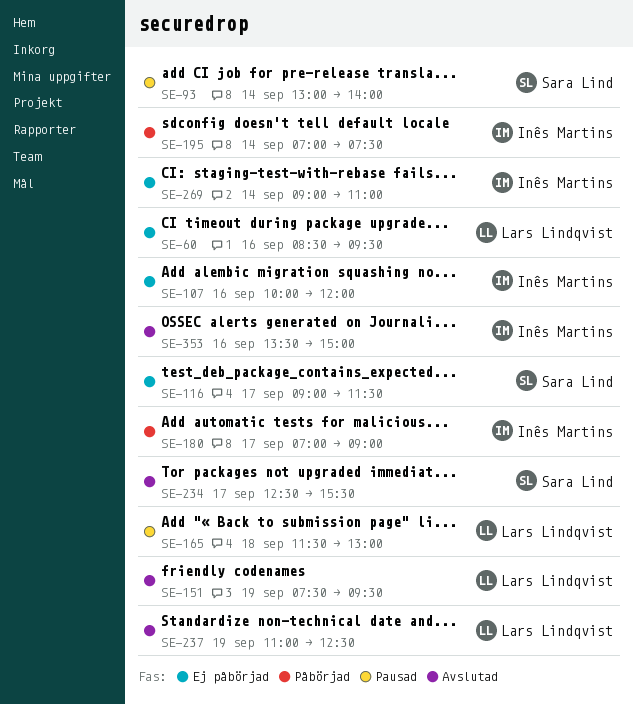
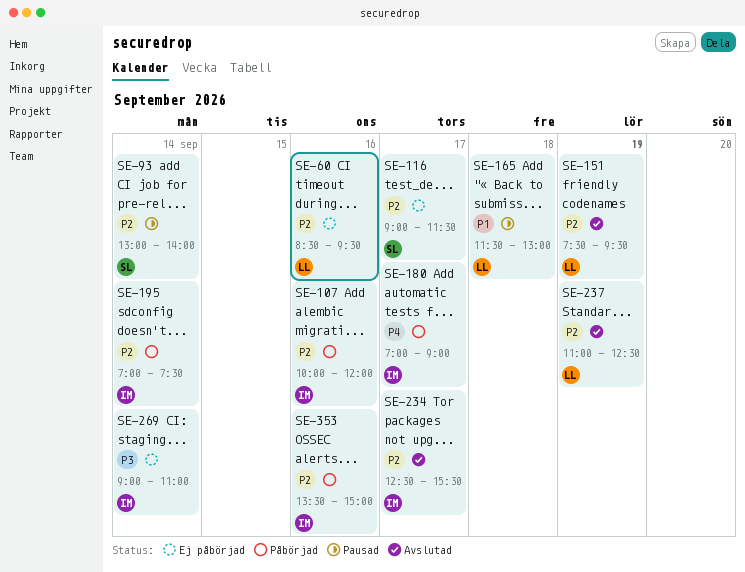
SE-107, status: Ej påbörjad -> Påbörjad
SE-234, owner: Sara Lind -> Inês Martins
SE-353, status: Avslutad -> Påbörjad

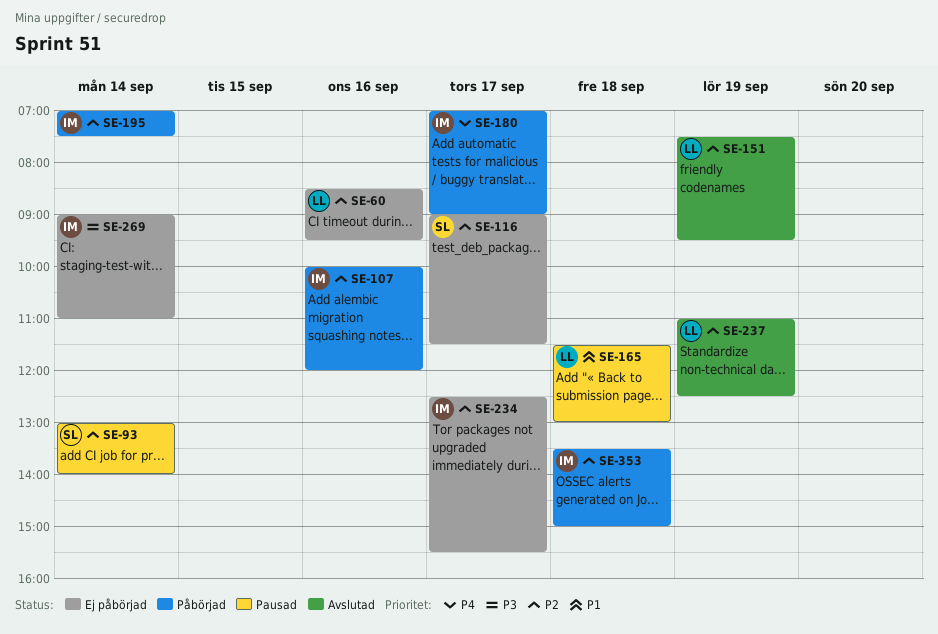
SE-234, status: Avslutad -> Ej påbörjad
SE-353, day: Sep 16 -> Sep 18

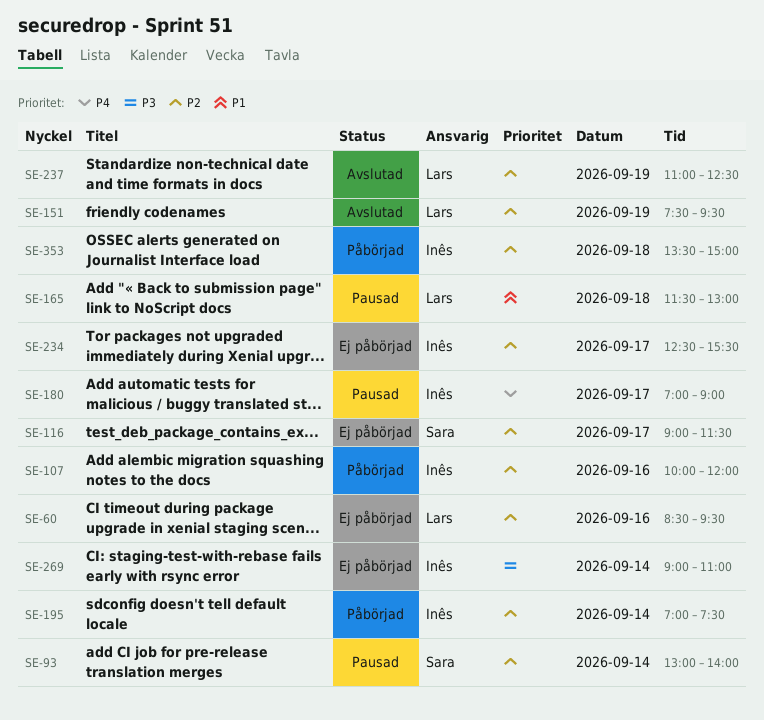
SE-180, status: Påbörjad -> Pausad

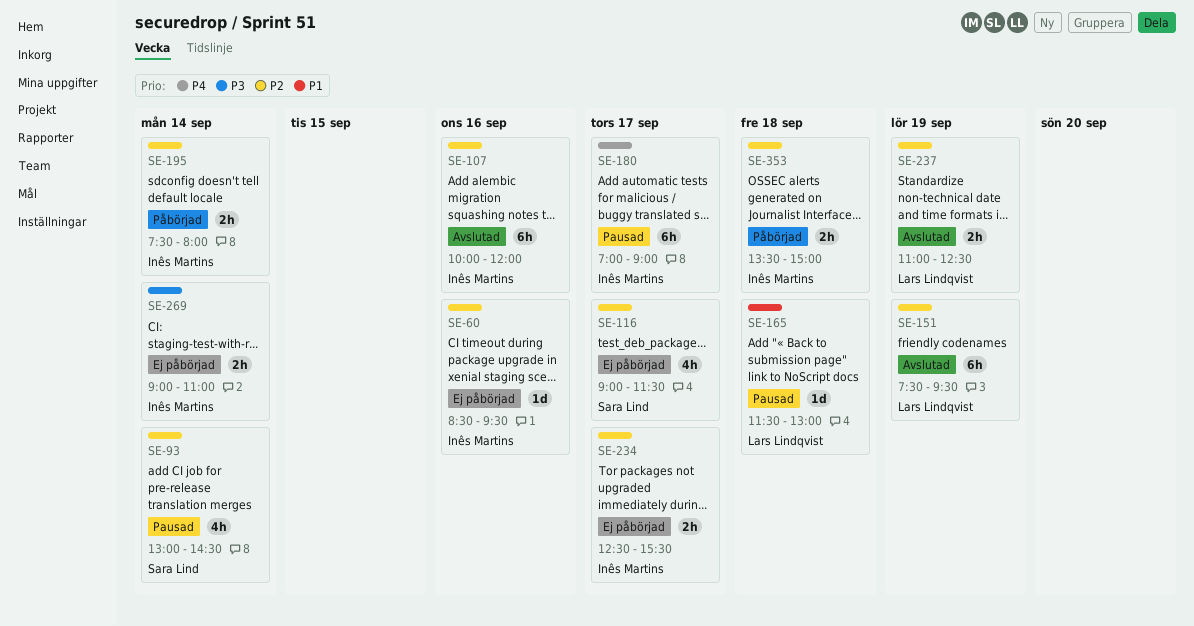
SE-60, owner: Lars Lindqvist -> Inês Martins
SE-93, ends: 14:00 -> 14:30
SE-107, status: Påbörjad -> Avslutad
SE-195, begins: 07:00 -> 07:30
SE-195, ends: 07:30 -> 08:00

